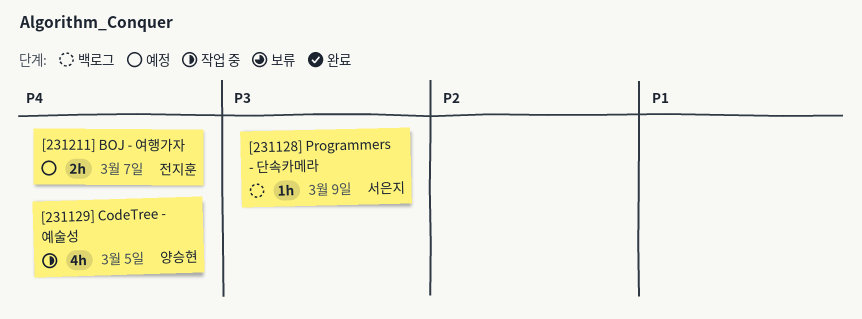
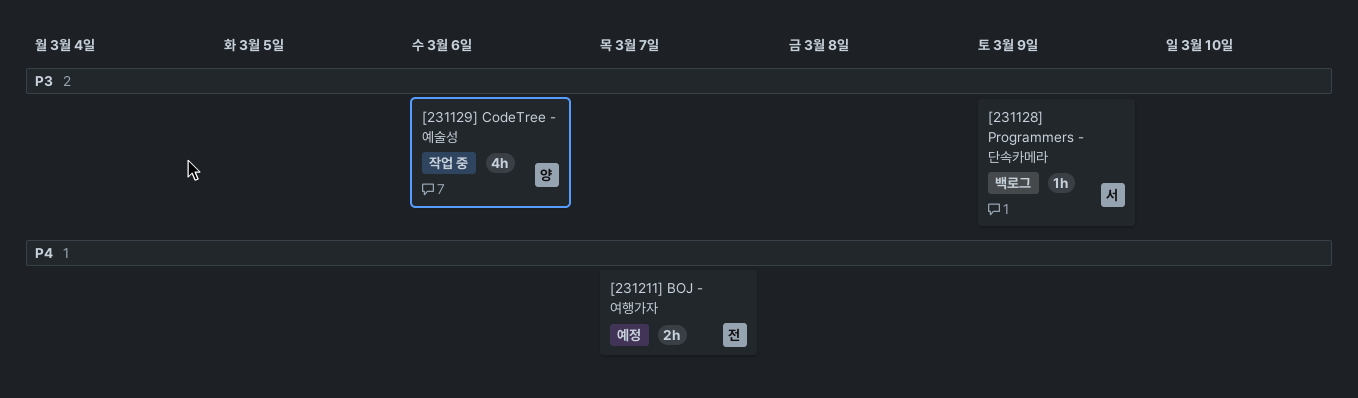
[231129] CodeTree - 예술성, priority: P4 -> P3
[231129] CodeTree - 예술성, due: Mar 5 -> Mar 6

